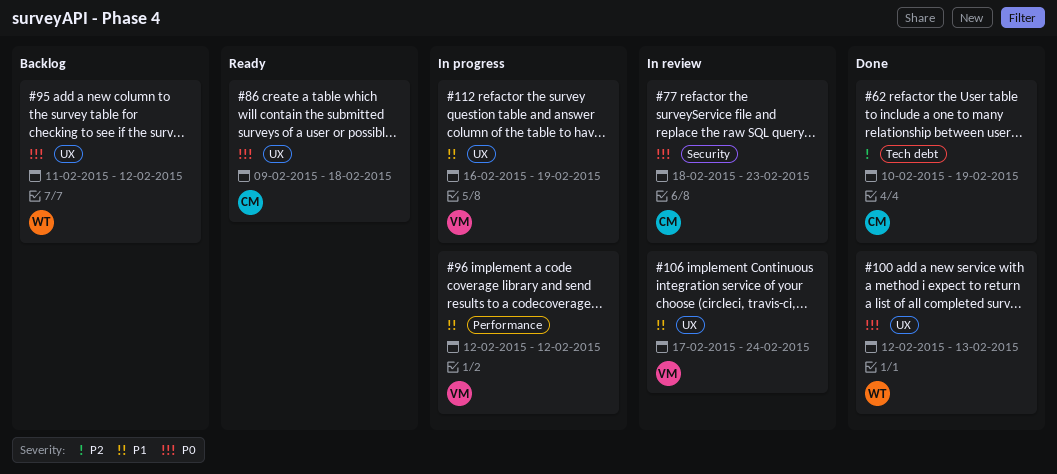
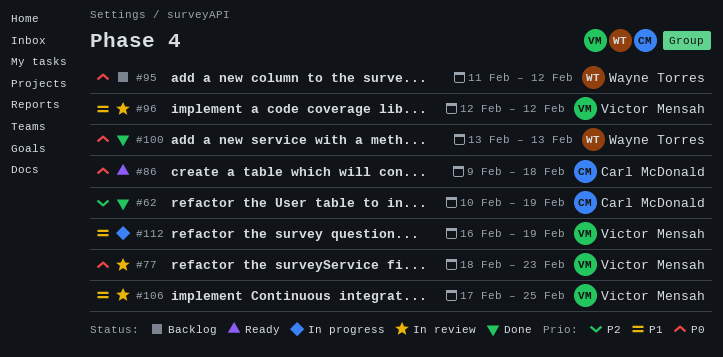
#77, owner: Carl McDonald -> Victor Mensah
#96, status: In progress -> In review
#100, start: Feb 12 -> Feb 13
#106, due: Feb 24 -> Feb 25

